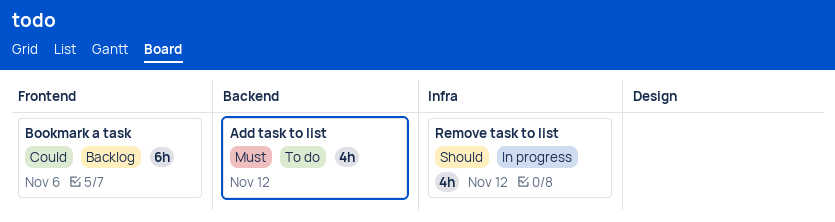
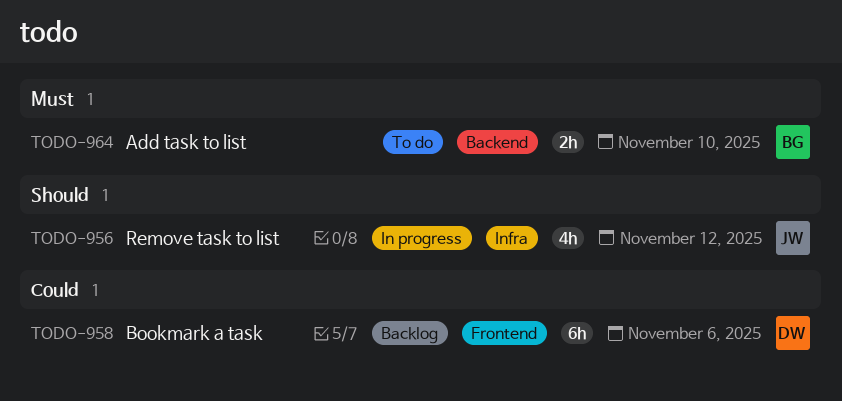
Add task to list, estimate: 4h -> 2h
Add task to list, due: Nov 12 -> Nov 10

